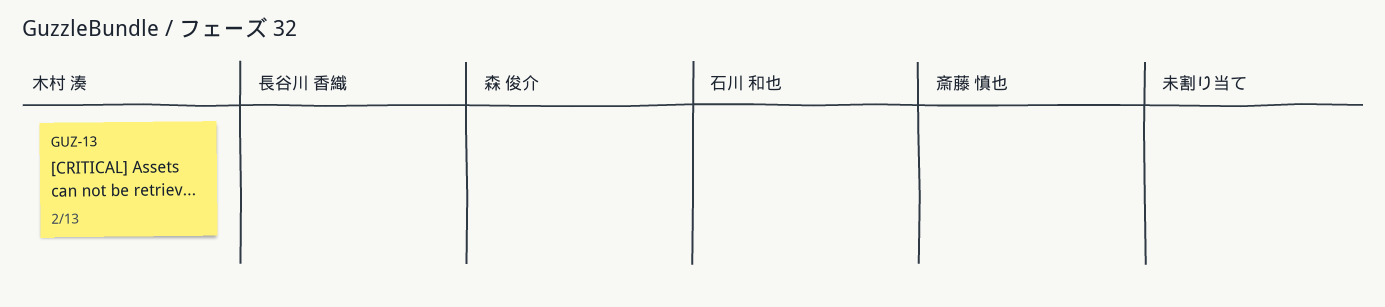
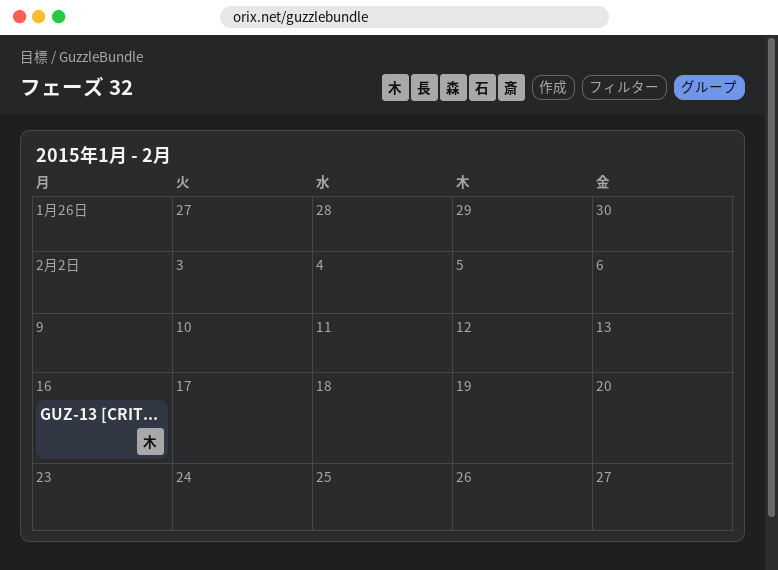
GUZ-13, due: Feb 13 -> Feb 16

